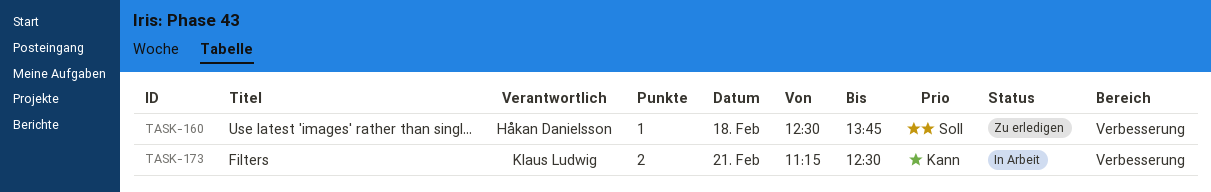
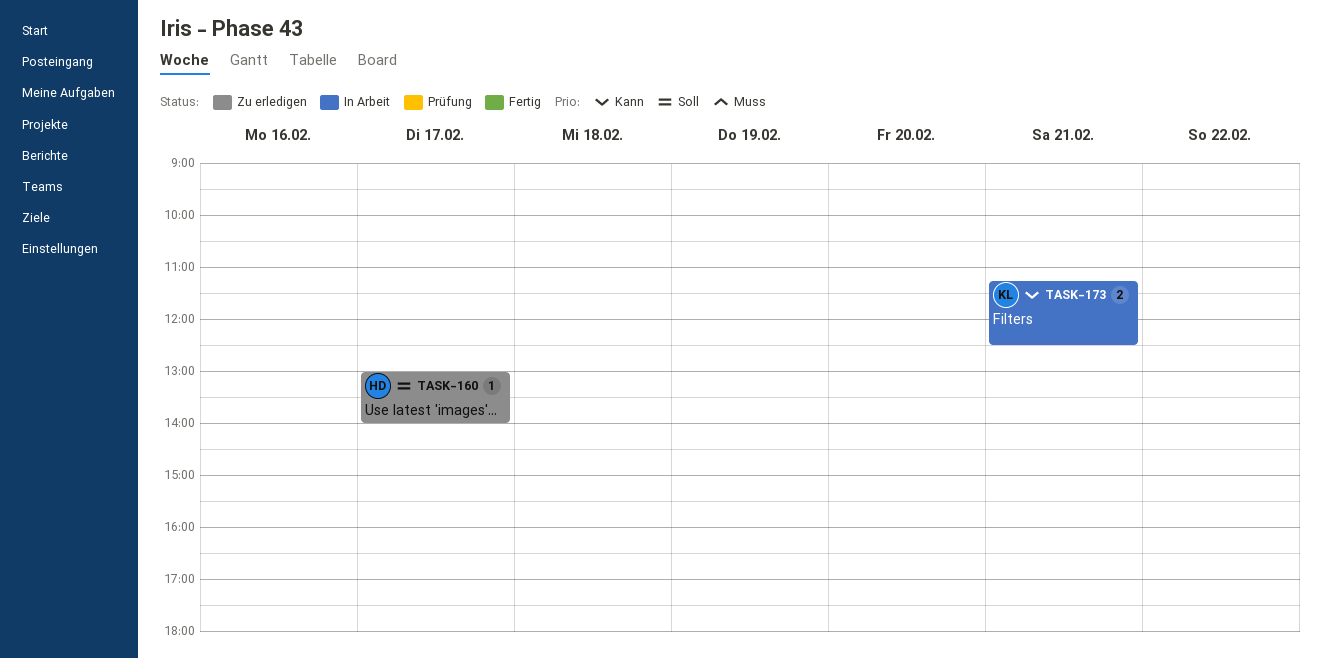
TASK-160, day: Feb 18 -> Feb 17
TASK-160, begins: 12:30 -> 13:00
TASK-160, ends: 13:45 -> 14:00

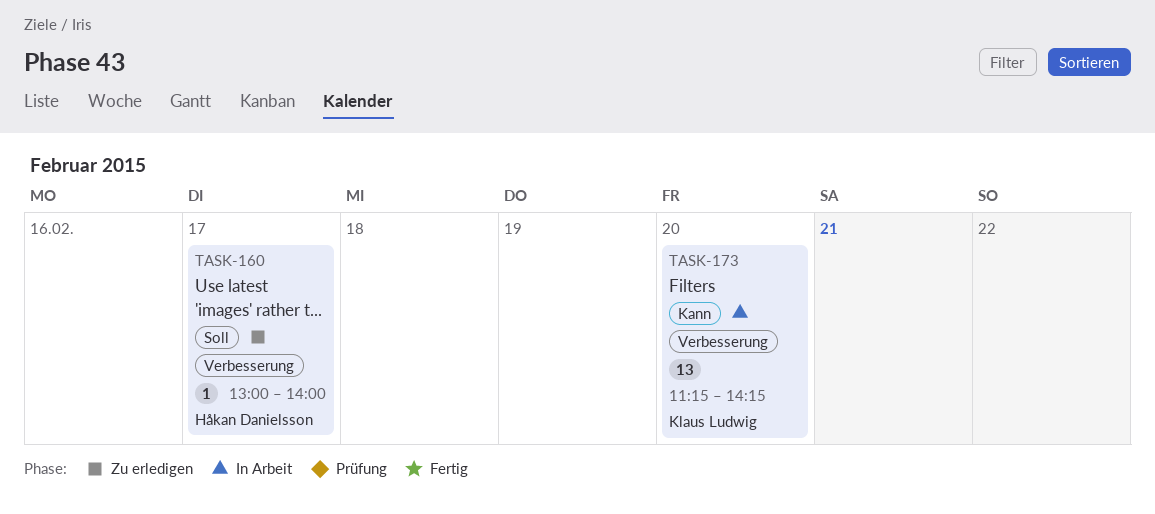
TASK-173, estimate: 2 -> 13
TASK-173, day: Feb 21 -> Feb 20
TASK-173, ends: 12:30 -> 14:15

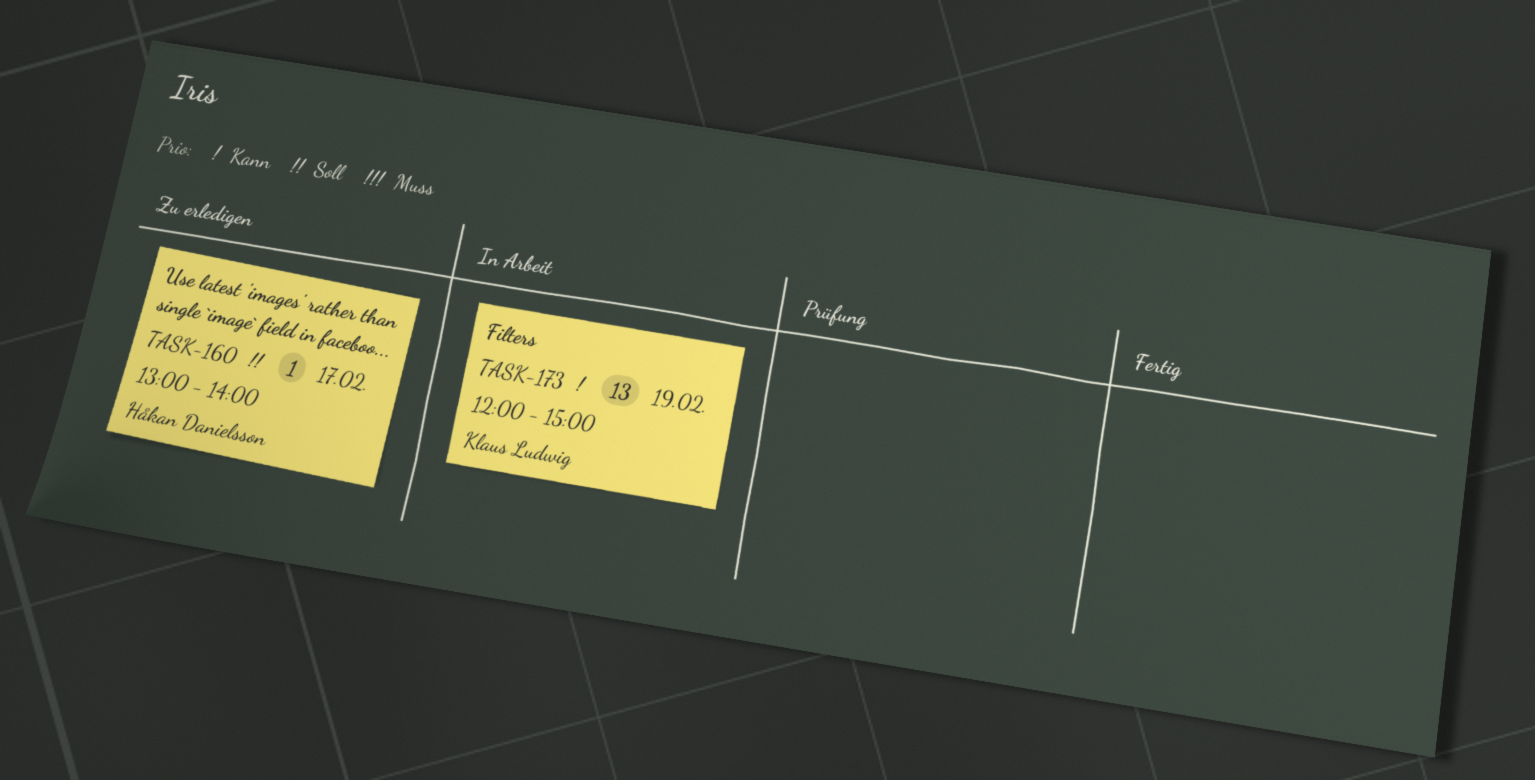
TASK-173, day: Feb 20 -> Feb 19
TASK-173, begins: 11:15 -> 12:00
TASK-173, ends: 14:15 -> 15:00

